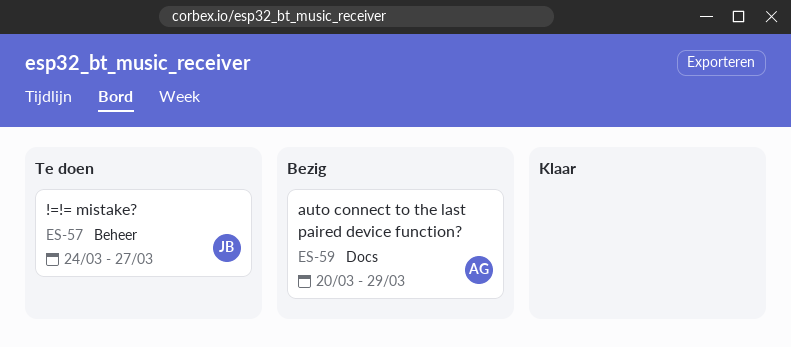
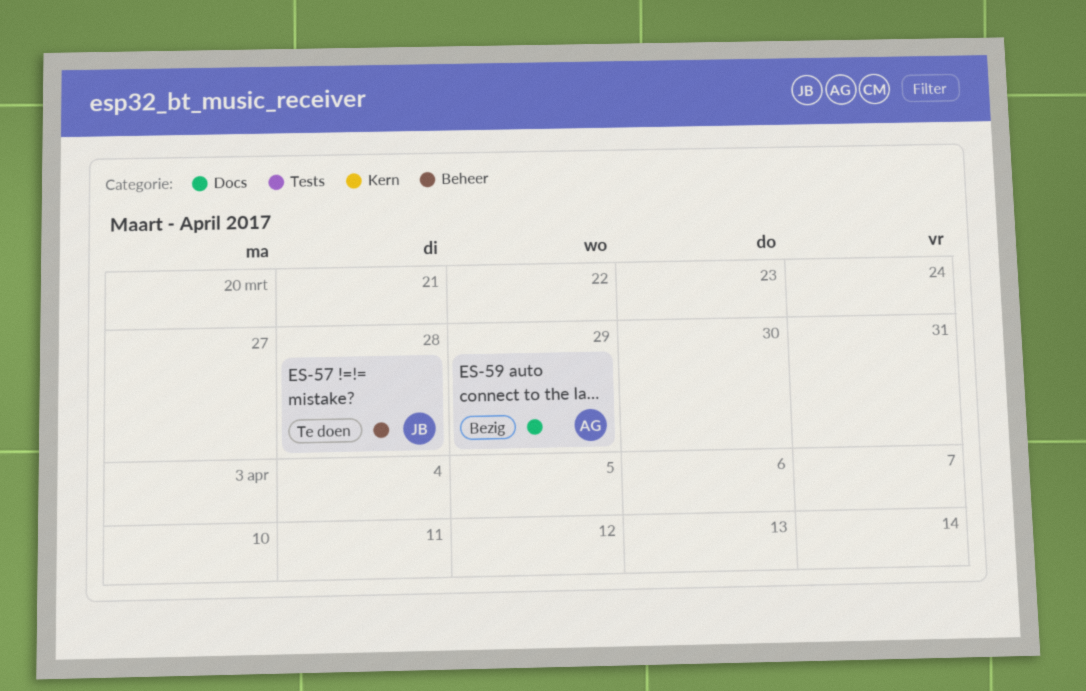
ES-57, due: Mar 27 -> Mar 28

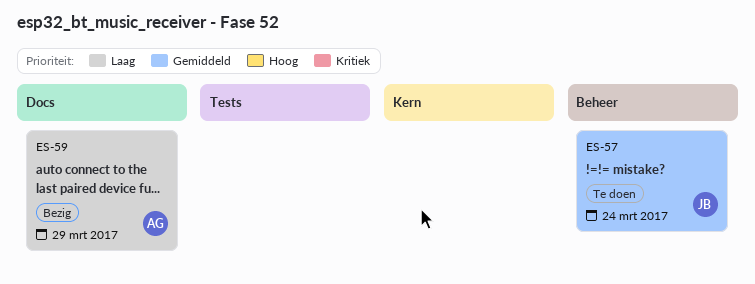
ES-57, due: Mar 28 -> Mar 24

